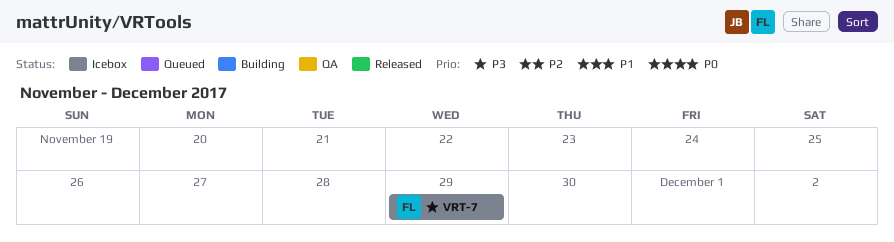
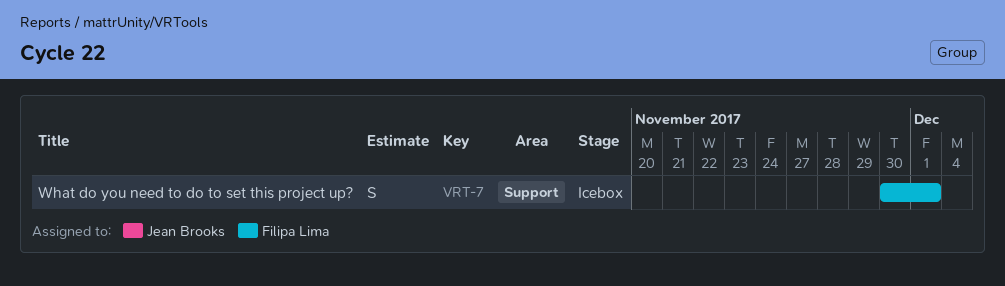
VRT-7, start: Nov 29 -> Nov 30
VRT-7, due: Nov 29 -> Dec 1

